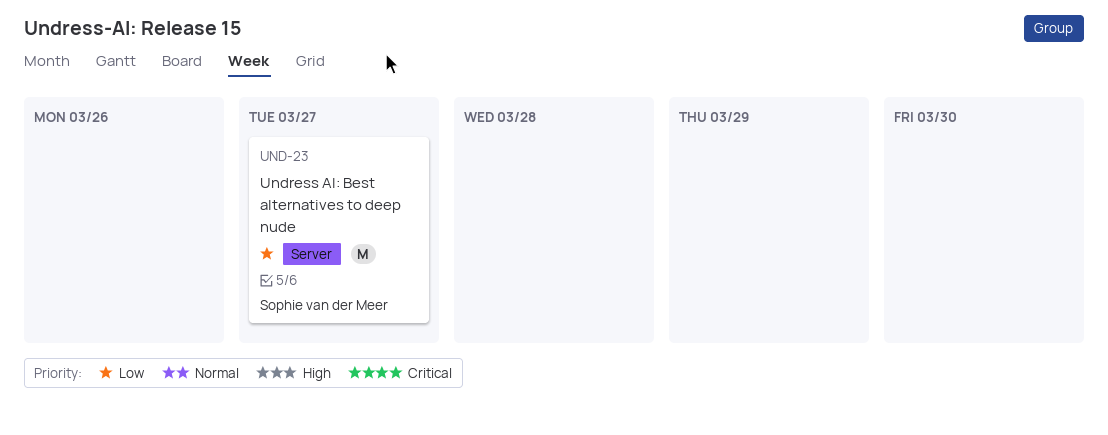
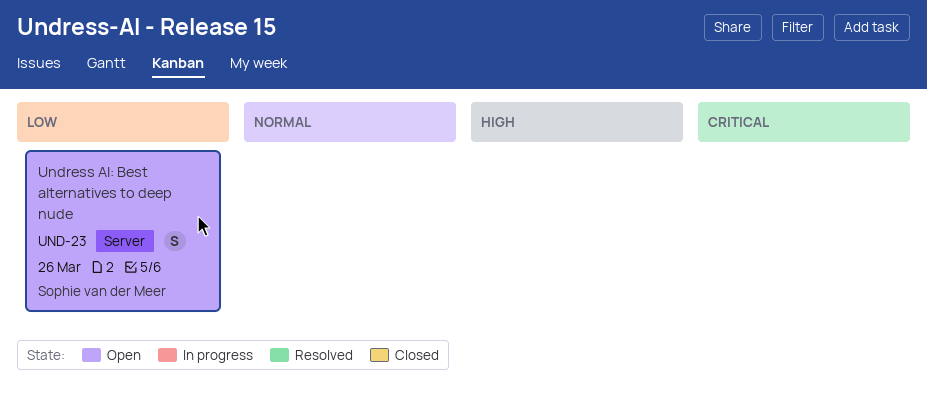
UND-23, estimate: M -> S
UND-23, due: Mar 27 -> Mar 26

